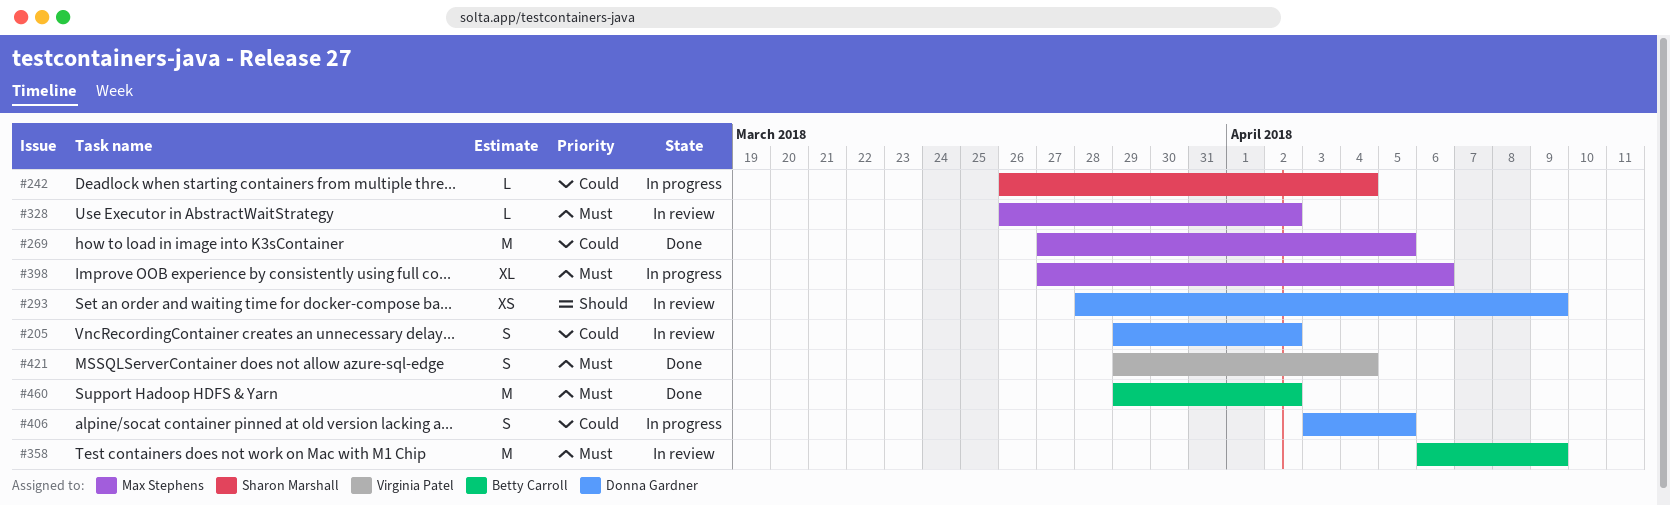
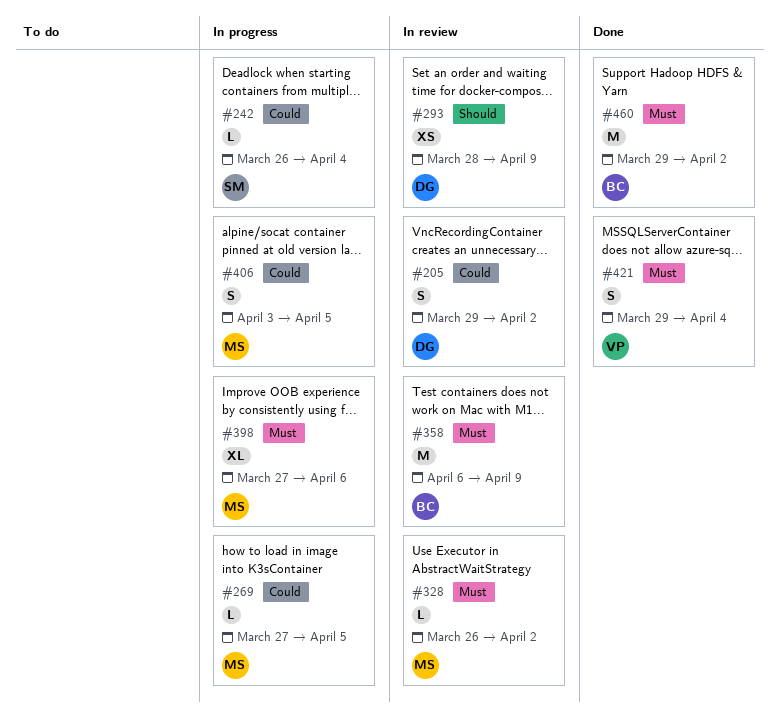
#269, status: Done -> In progress
#269, estimate: M -> L
#406, owner: Donna Gardner -> Max Stephens

